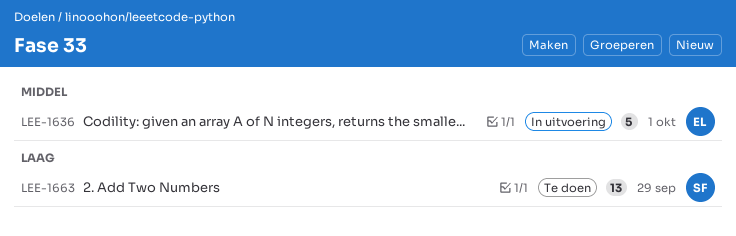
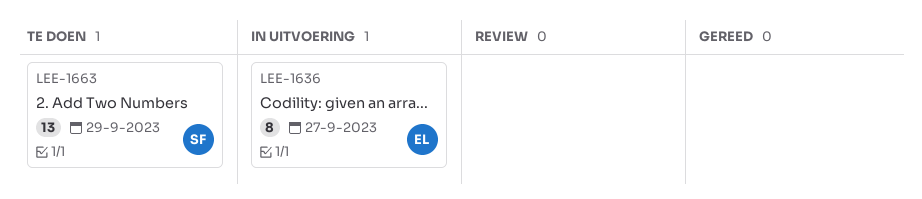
LEE-1636, estimate: 5 -> 8
LEE-1636, due: Oct 1 -> Sep 27

